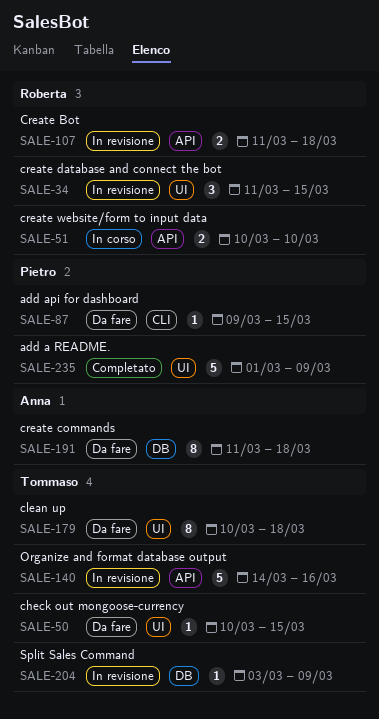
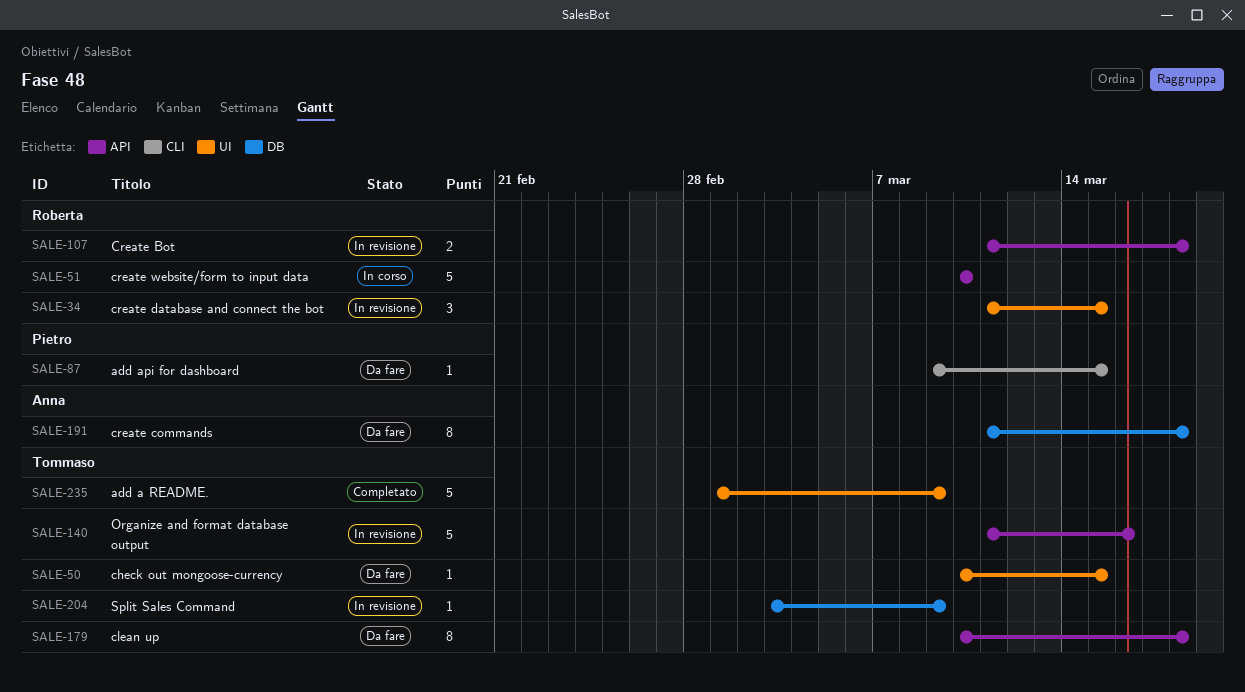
SALE-51, estimate: 2 -> 5
SALE-140, start: Mar 14 -> Mar 11
SALE-179, label: UI -> API
SALE-235, owner: Pietro -> Tommaso

